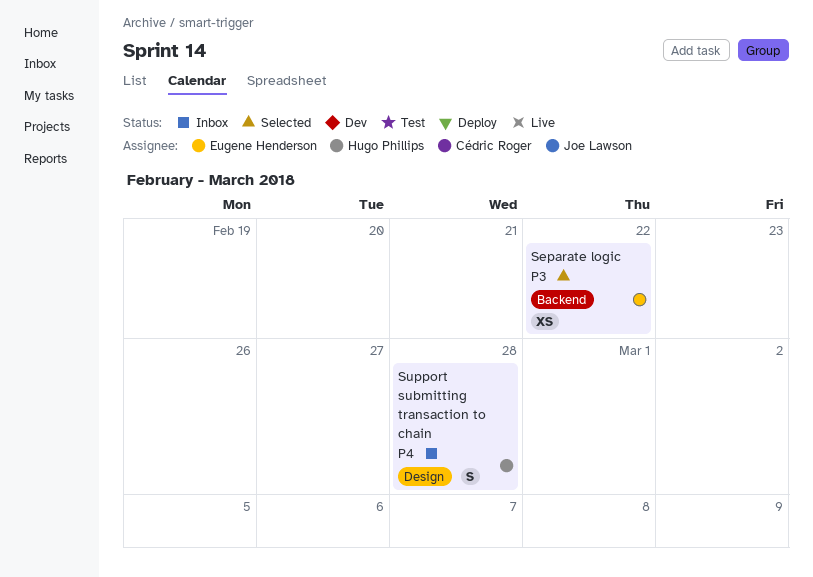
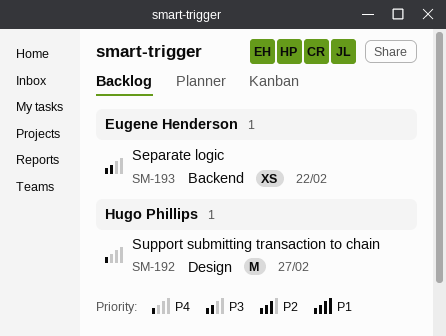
Support submitting transaction to chain, estimate: S -> M
Support submitting transaction to chain, due: Feb 28 -> Feb 27

